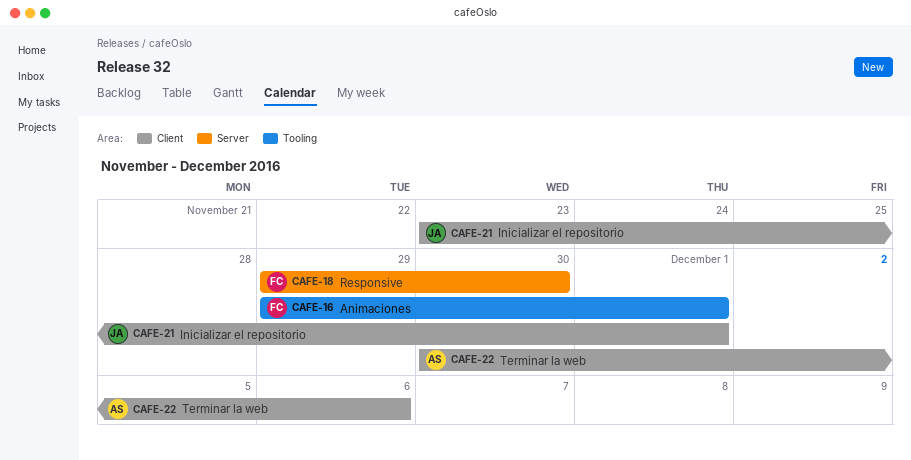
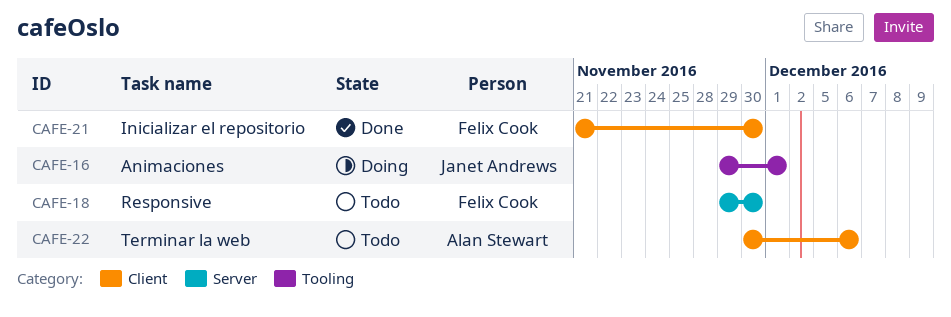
CAFE-16, owner: Felix Cook -> Janet Andrews
CAFE-21, owner: Janet Andrews -> Felix Cook
CAFE-21, start: Nov 23 -> Nov 21
CAFE-21, due: Dec 1 -> Nov 30

